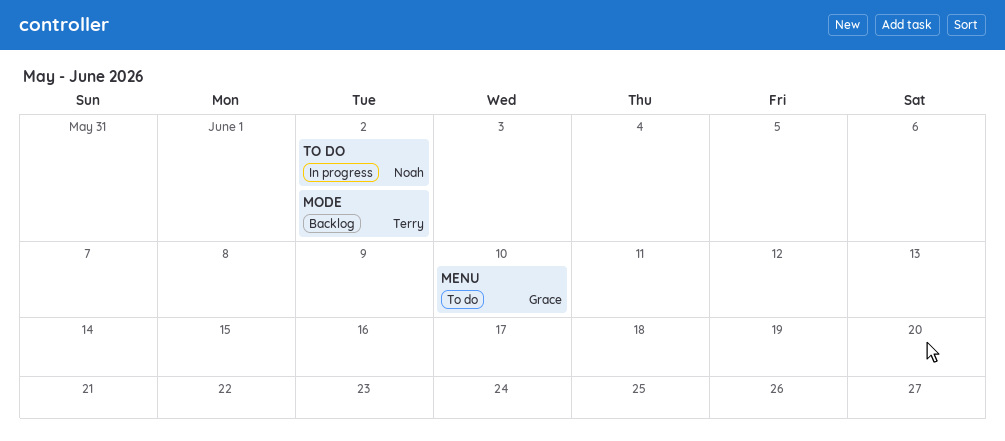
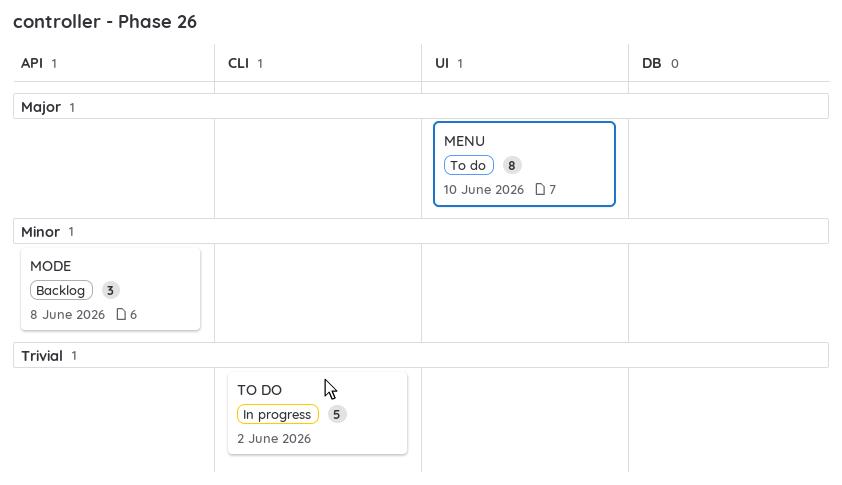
MODE, due: Jun 2 -> Jun 8

